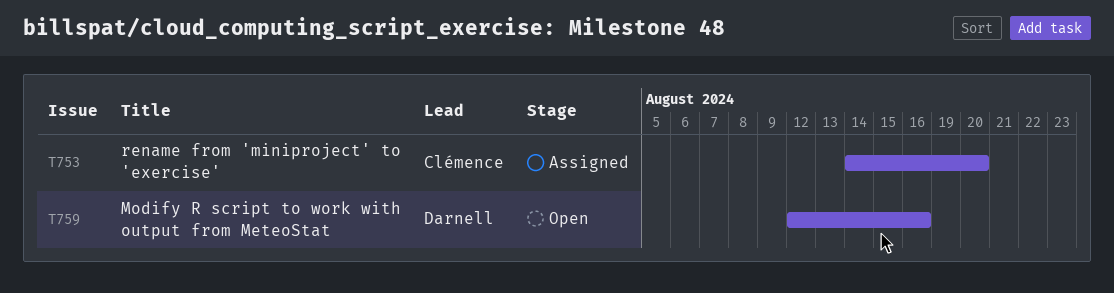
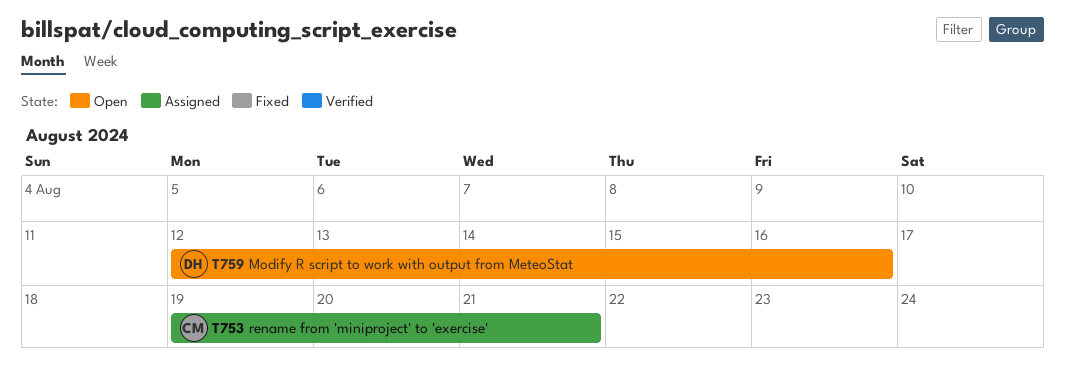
T753, start: Aug 14 -> Aug 19
T753, due: Aug 20 -> Aug 21

